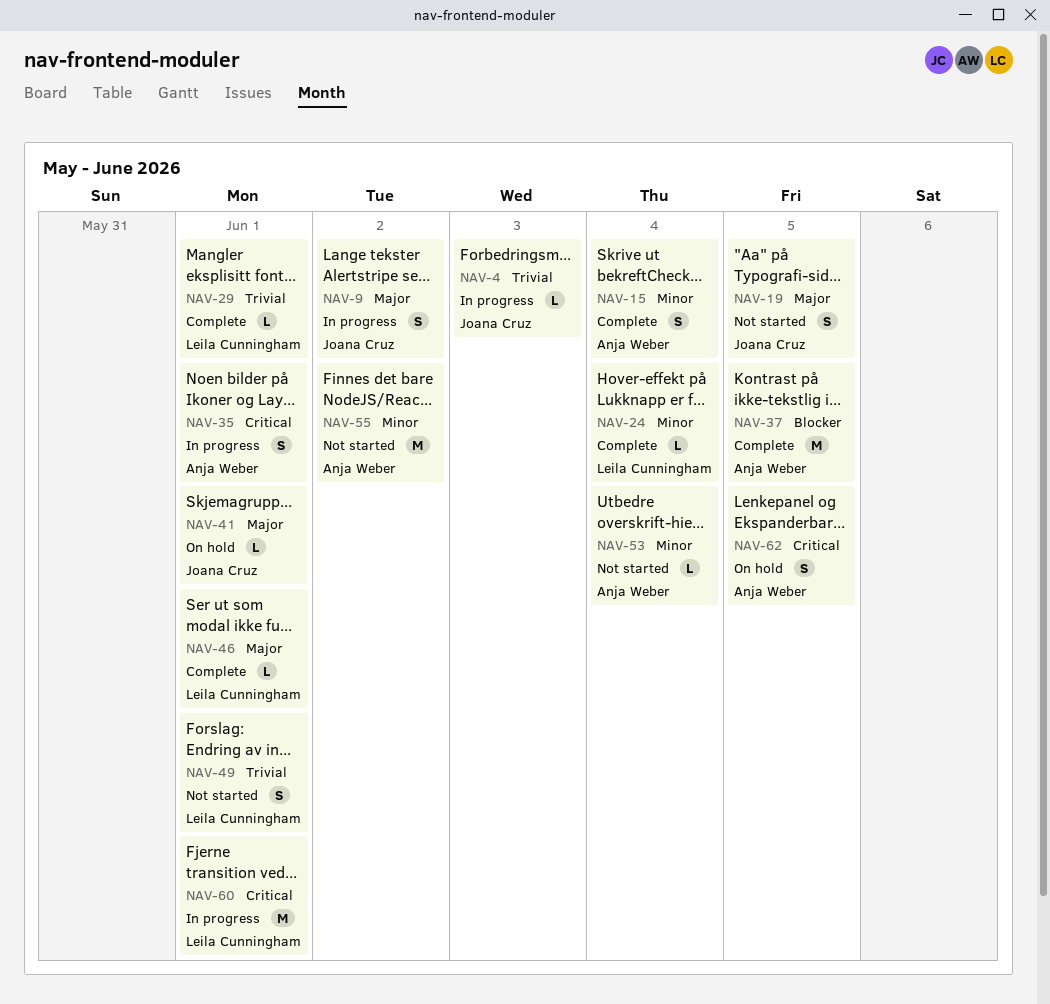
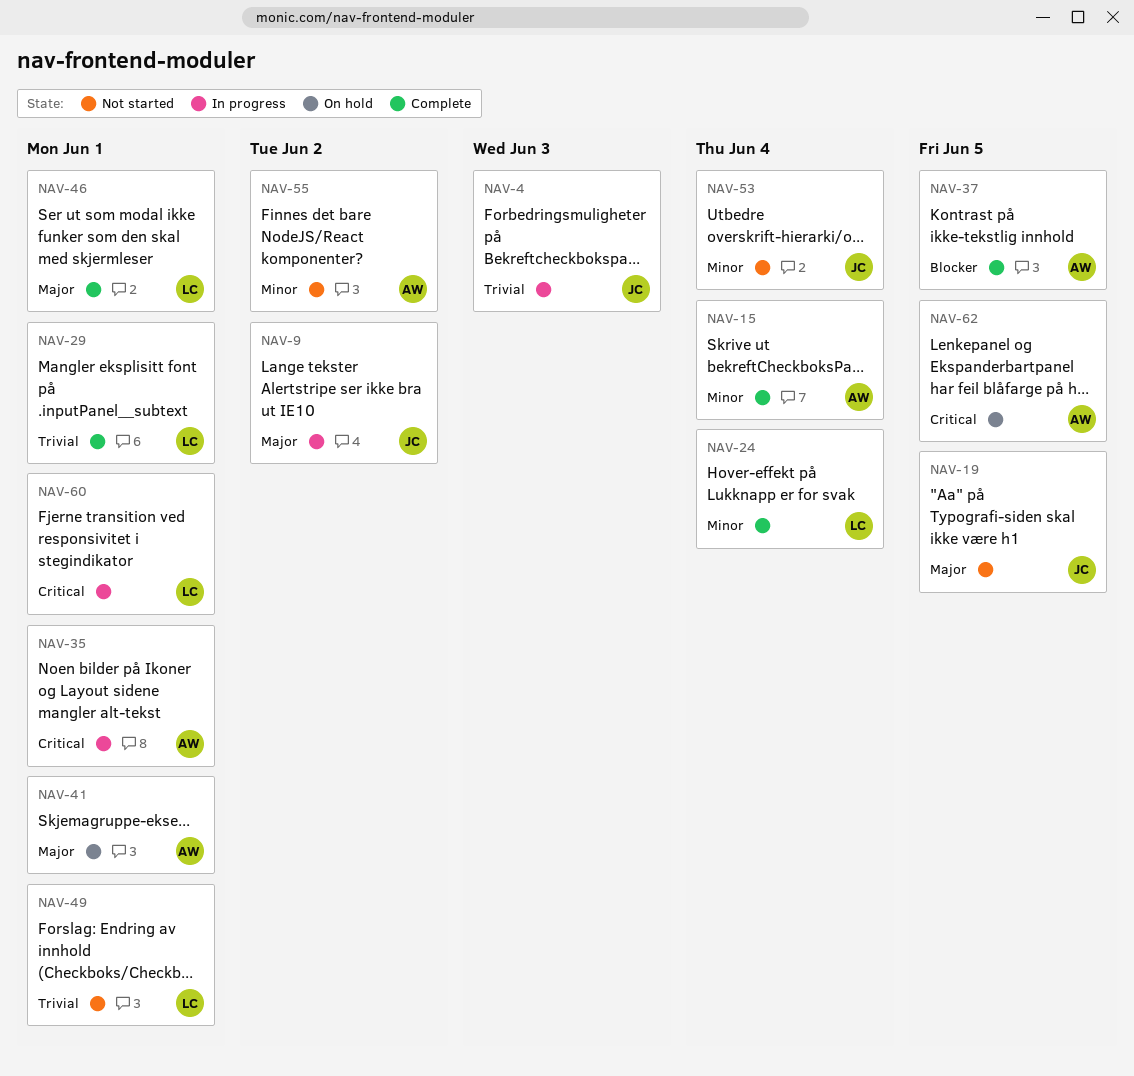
NAV-41, owner: Joana Cruz -> Anja Weber
NAV-53, owner: Anja Weber -> Joana Cruz

